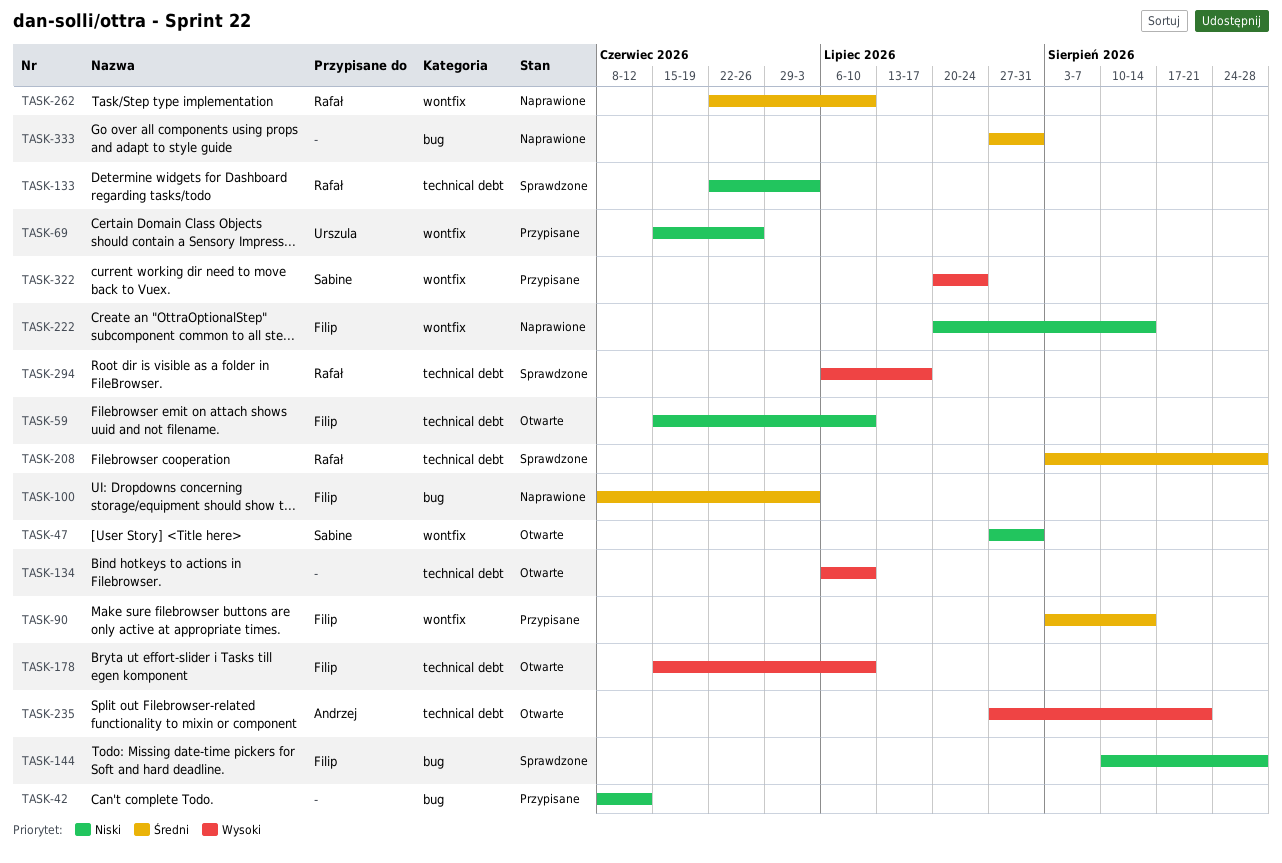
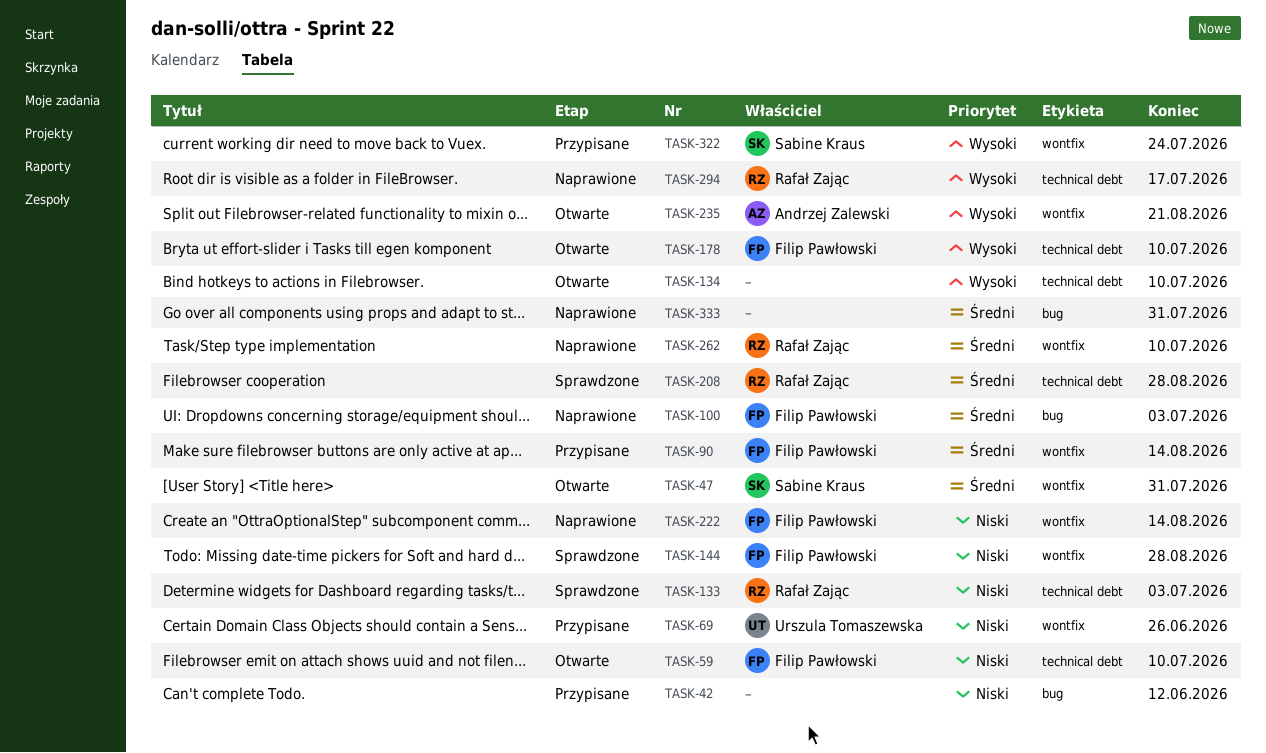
TASK-47, priority: Niski -> Średni
TASK-144, label: bug -> wontfix
TASK-235, label: technical debt -> wontfix
TASK-294, status: Sprawdzone -> Naprawione

